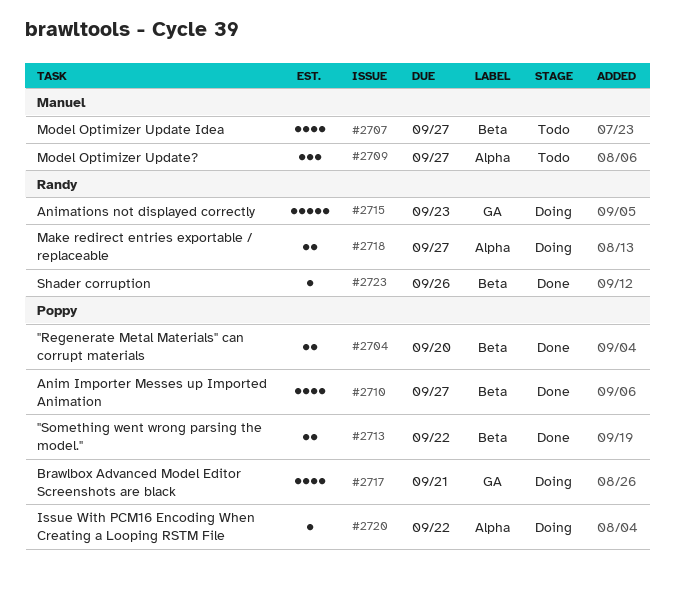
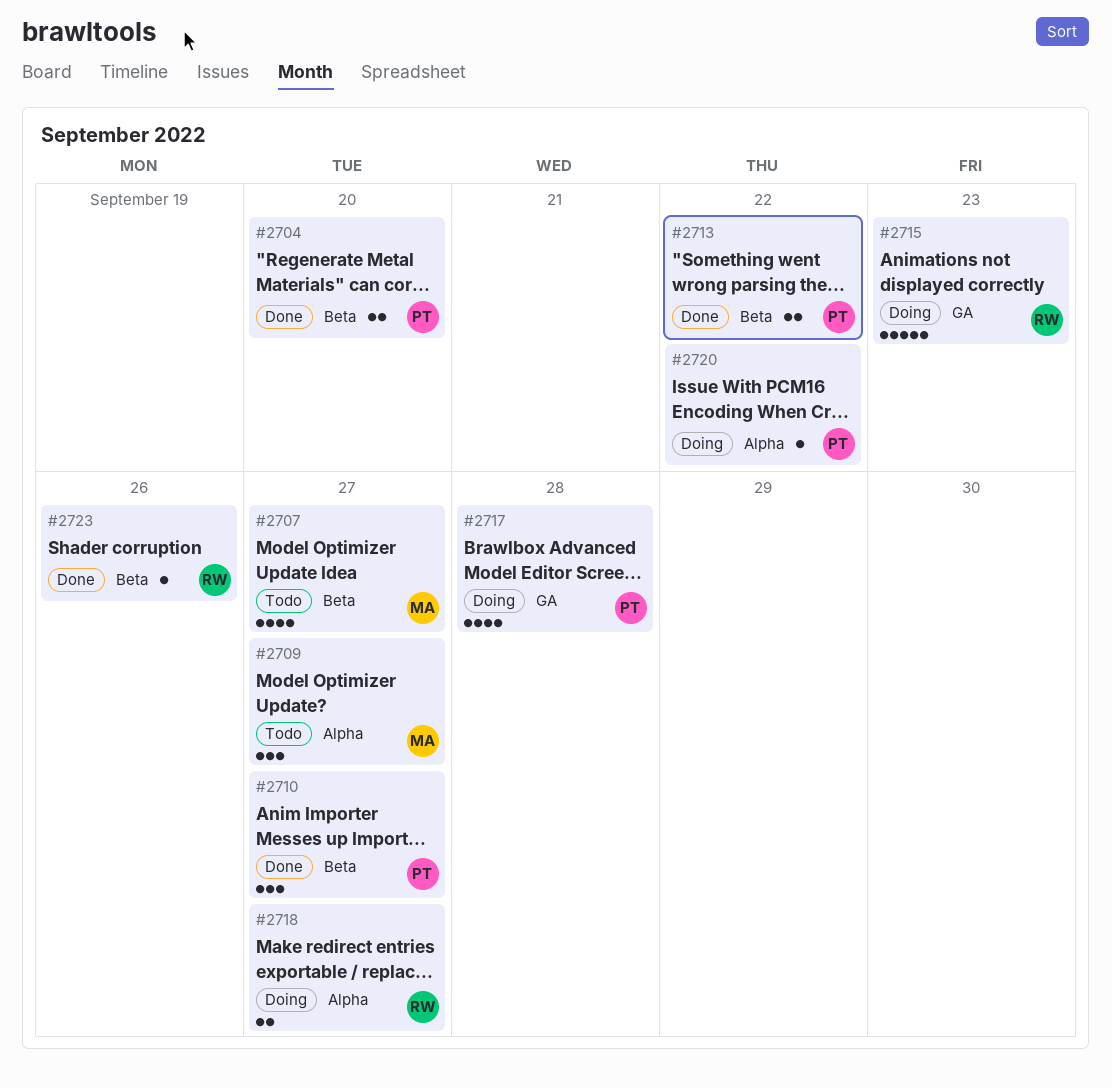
#2710, estimate: 4 -> 3
#2717, due: Sep 21 -> Sep 28

